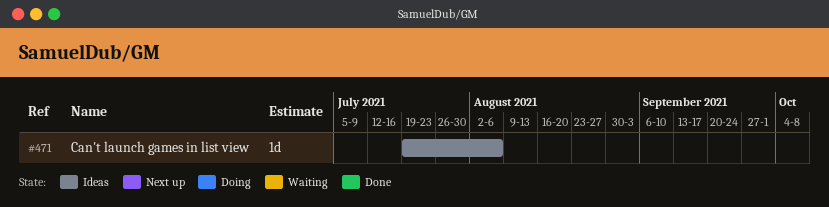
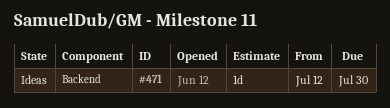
#471, start: Jul 19 -> Jul 12
#471, due: Aug 6 -> Jul 30

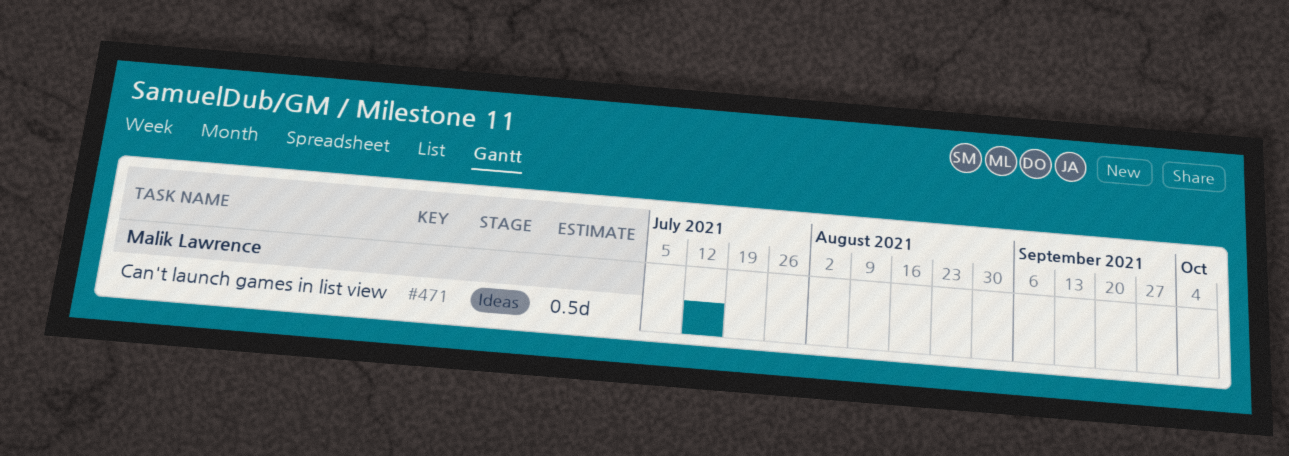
#471, estimate: 1d -> 0.5d
#471, due: Jul 30 -> Jul 16

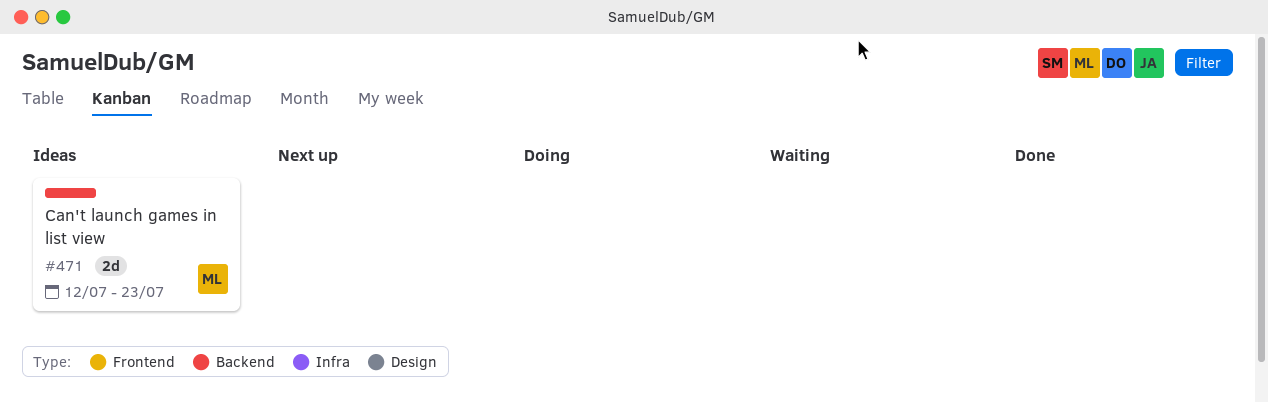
#471, estimate: 0.5d -> 2d
#471, due: Jul 16 -> Jul 23

